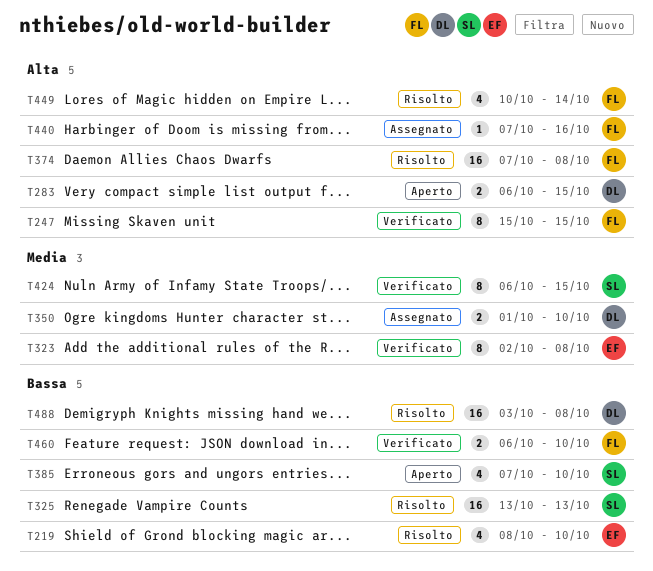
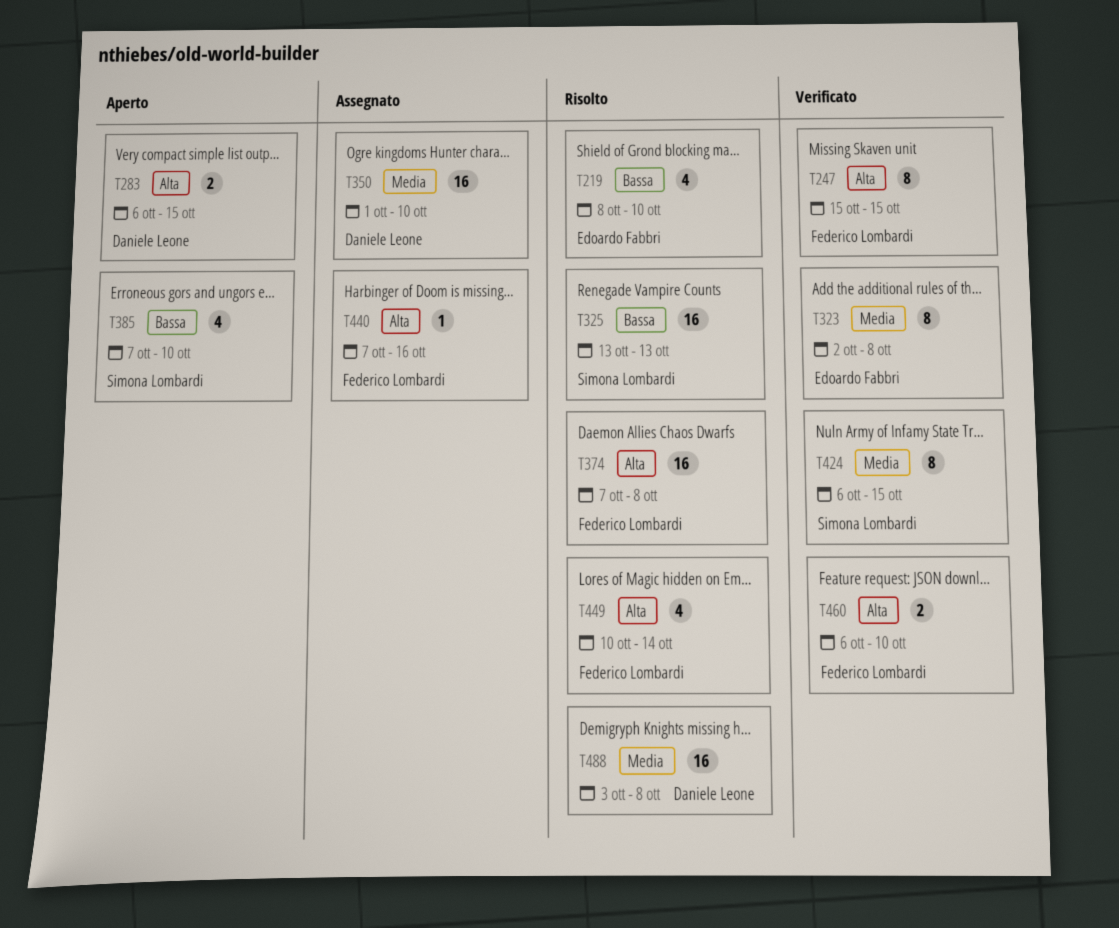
T350, estimate: 2 -> 16
T460, priority: Bassa -> Alta
T488, priority: Bassa -> Media

